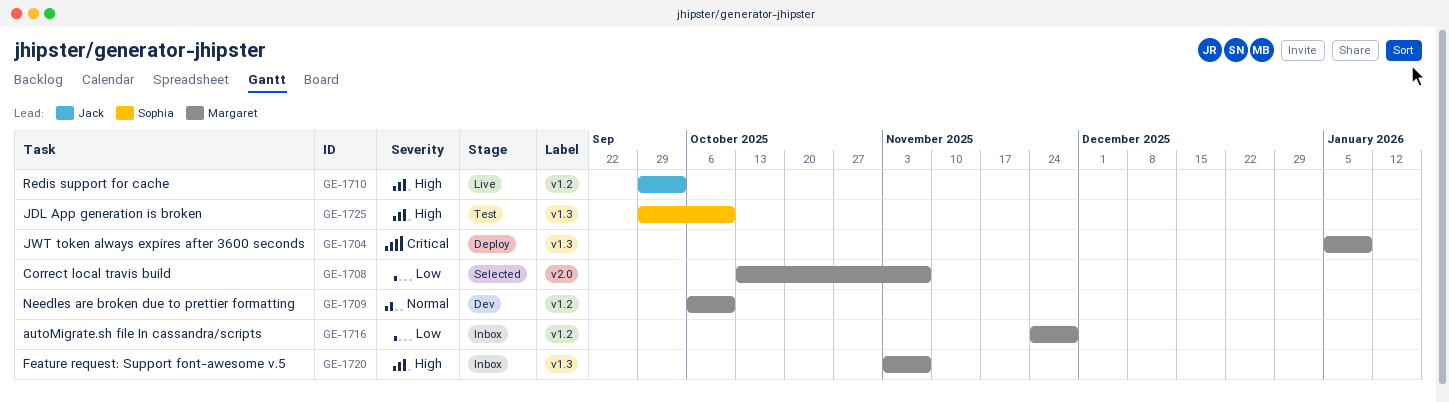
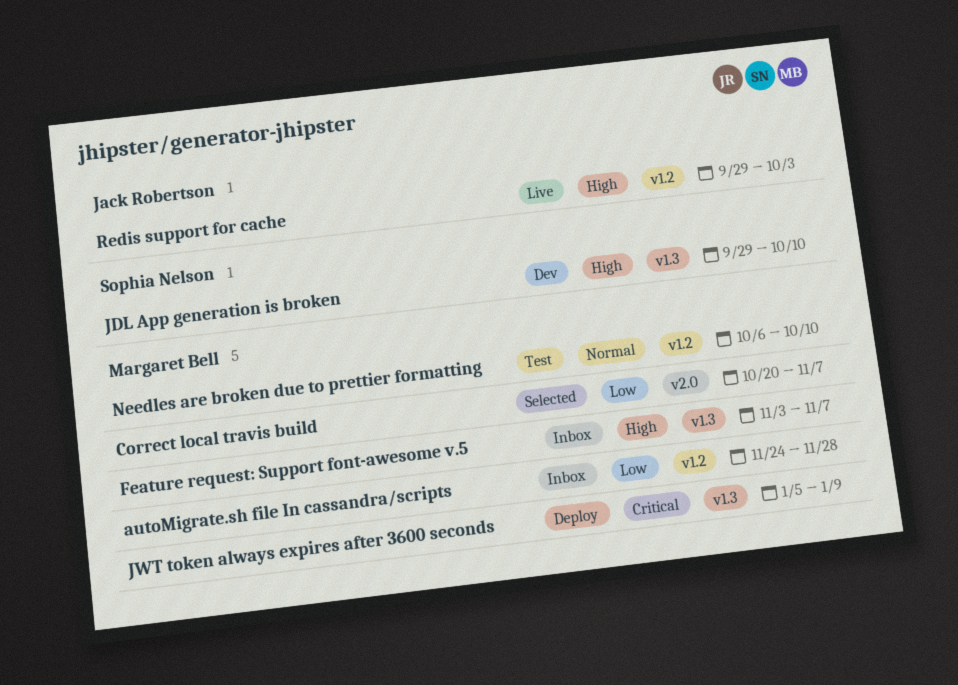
Correct local travis build, start: Oct 13 -> Oct 20
JDL App generation is broken, status: Test -> Dev
Needles are broken due to prettier formatting, status: Dev -> Test

